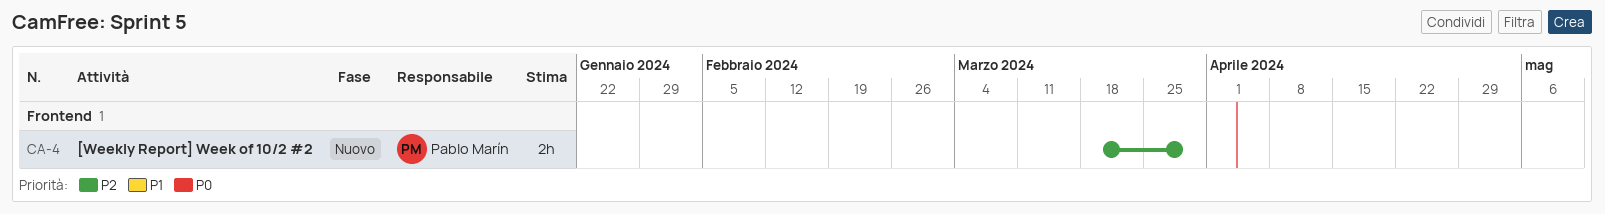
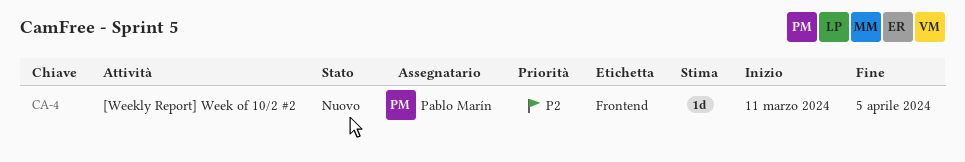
CA-4, estimate: 2h -> 1d
CA-4, start: Mar 18 -> Mar 11
CA-4, due: Mar 29 -> Apr 5

